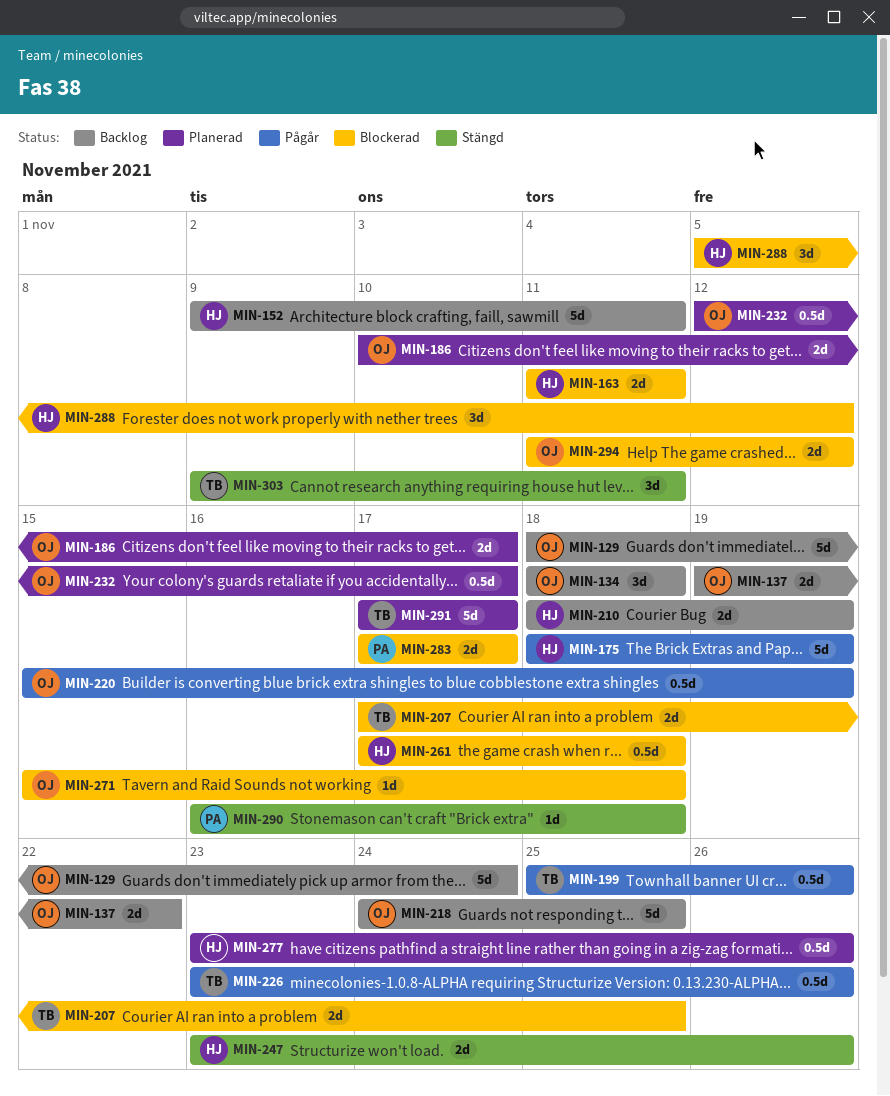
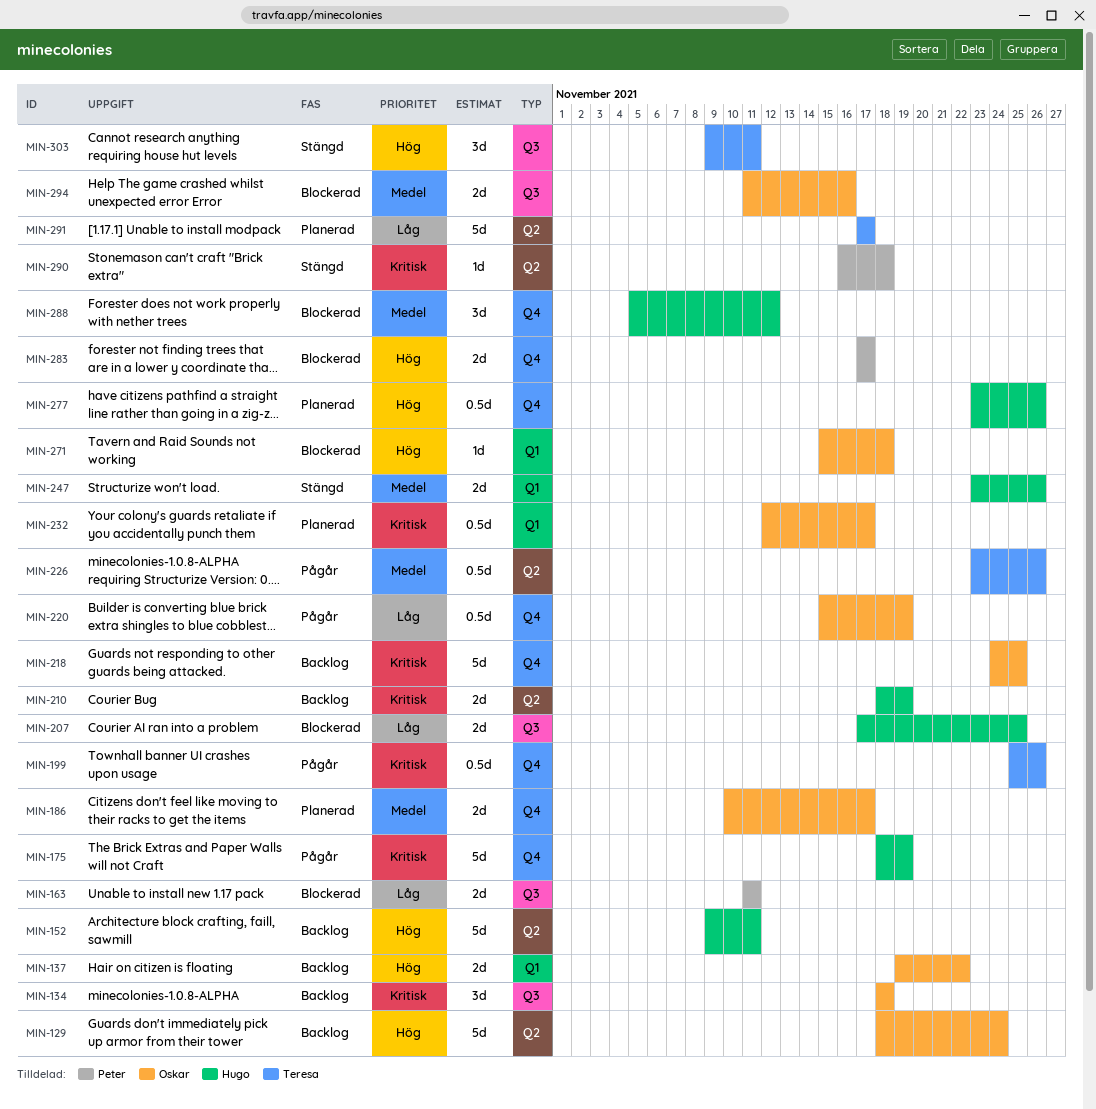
MIN-163, owner: Hugo -> Peter
MIN-207, owner: Teresa -> Hugo
MIN-261: present -> none
MIN-294, due: Nov 12 -> Nov 16

